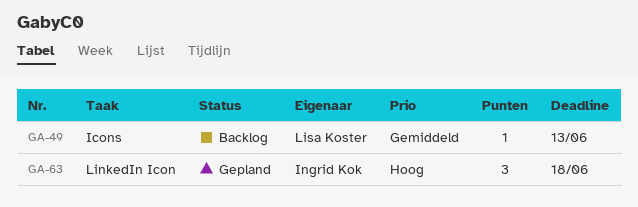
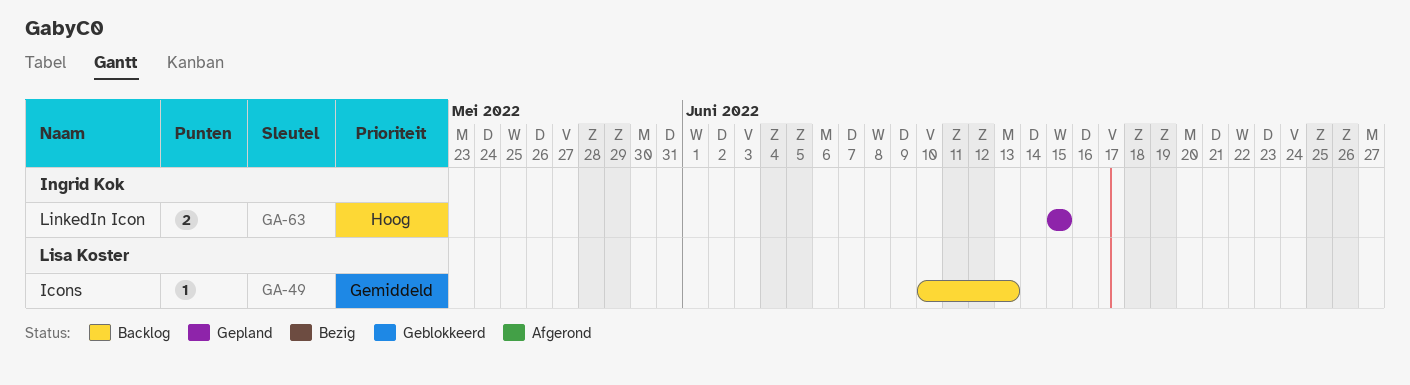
GA-63, estimate: 3 -> 2
GA-63, due: Jun 18 -> Jun 15

